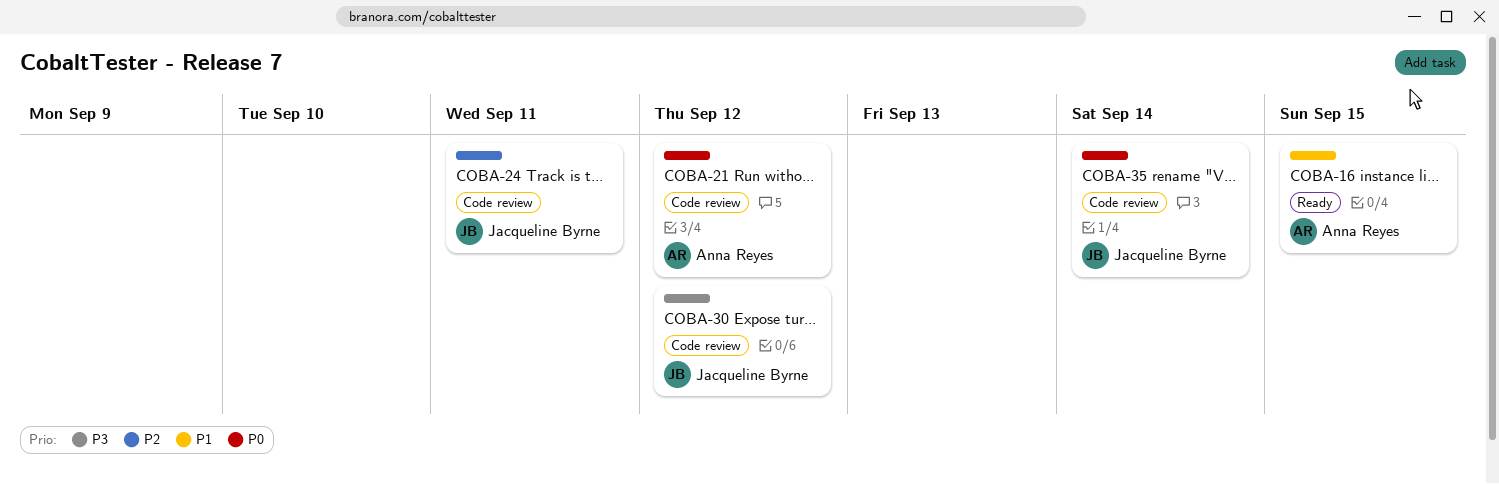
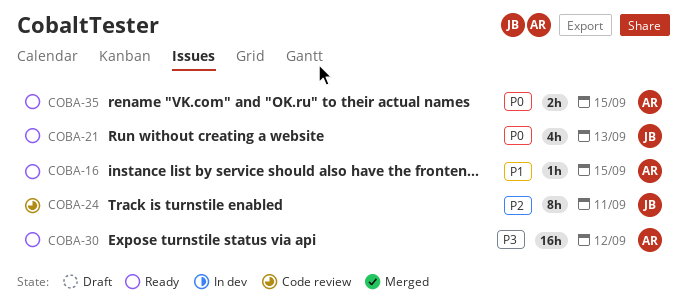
COBA-21, status: Code review -> Ready
COBA-21, owner: Anna Reyes -> Jacqueline Byrne
COBA-21, due: Sep 12 -> Sep 13
COBA-30, status: Code review -> Ready
COBA-30, owner: Jacqueline Byrne -> Anna Reyes
COBA-35, status: Code review -> Ready
COBA-35, owner: Jacqueline Byrne -> Anna Reyes
COBA-35, due: Sep 14 -> Sep 15

